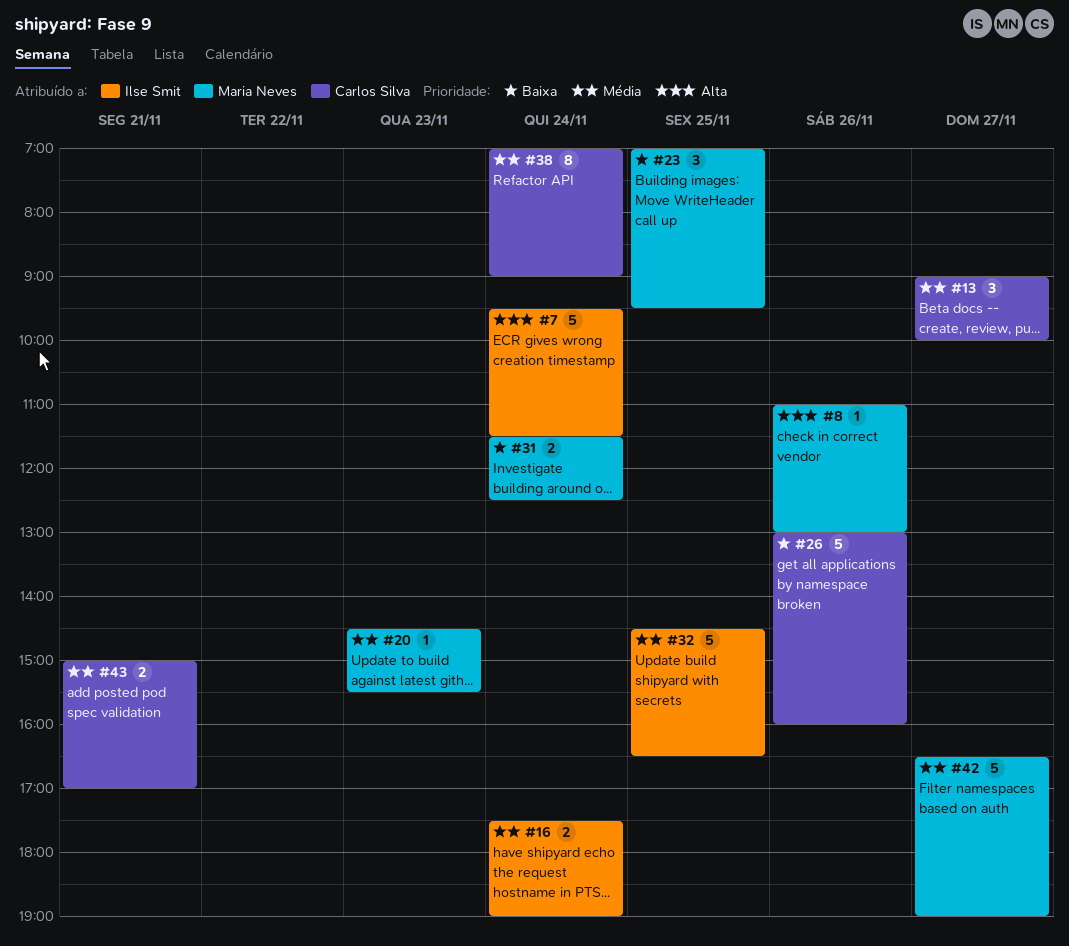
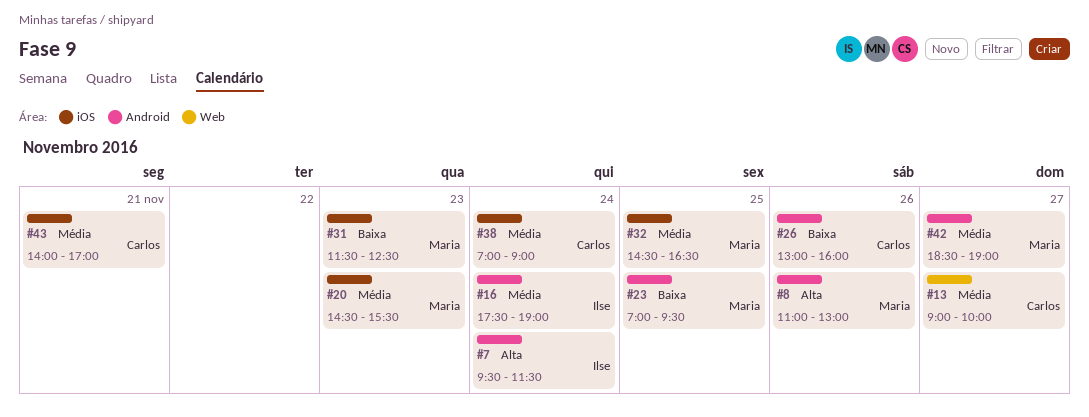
#31, day: Nov 24 -> Nov 23
#32, owner: Ilse Smit -> Maria Neves
#42, begins: 16:30 -> 18:30
#43, begins: 15:00 -> 14:00

